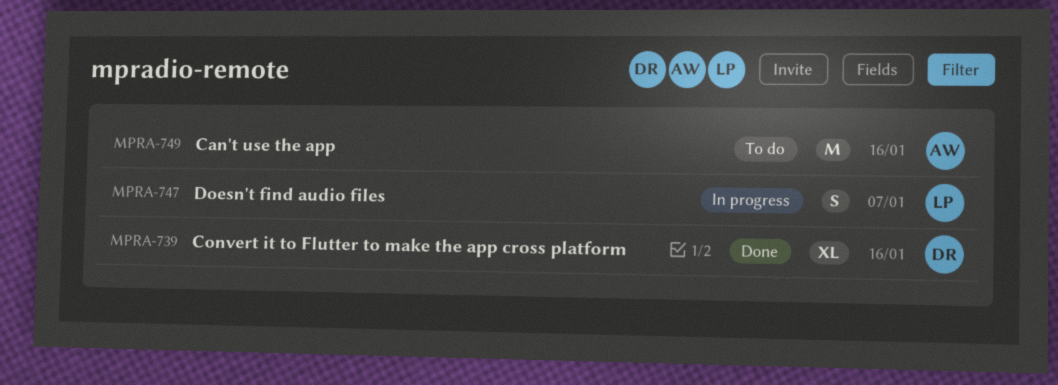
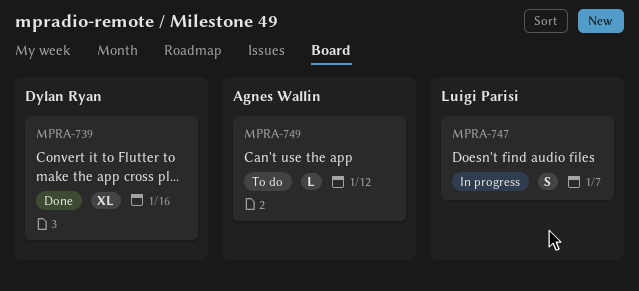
MPRA-749, estimate: M -> L
MPRA-749, due: Jan 16 -> Jan 12

